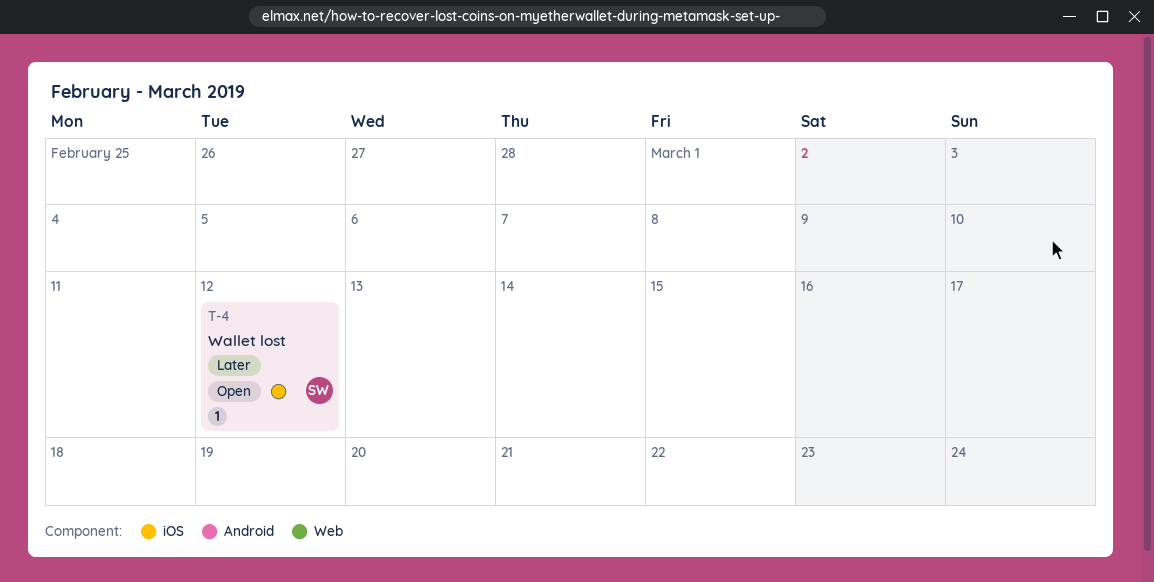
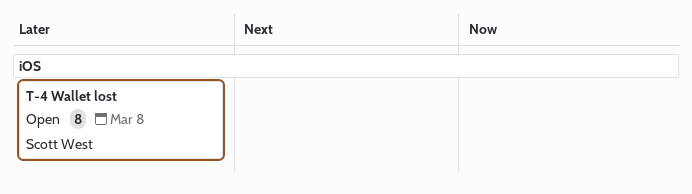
T-4, estimate: 1 -> 8
T-4, due: Mar 12 -> Mar 8

